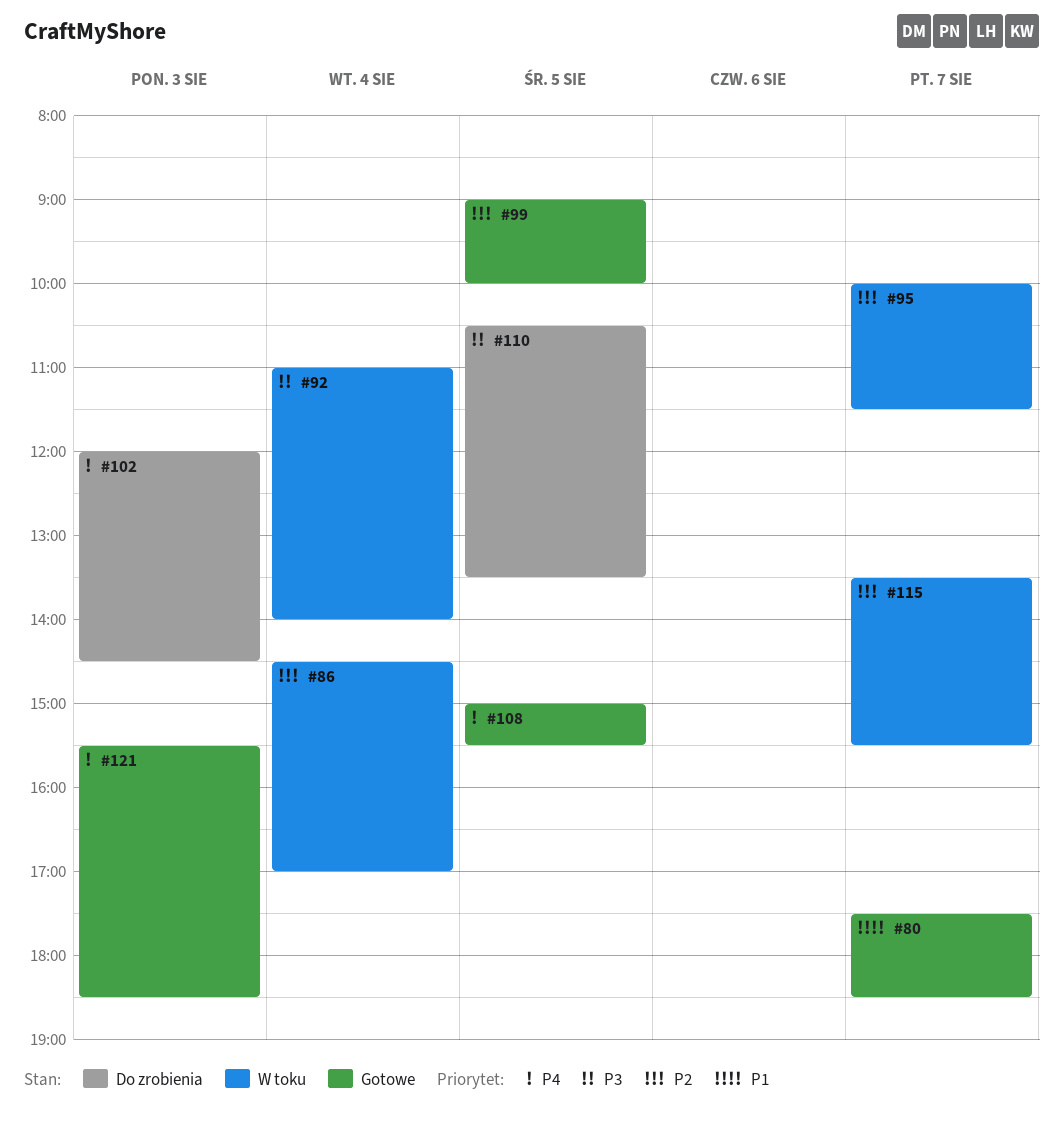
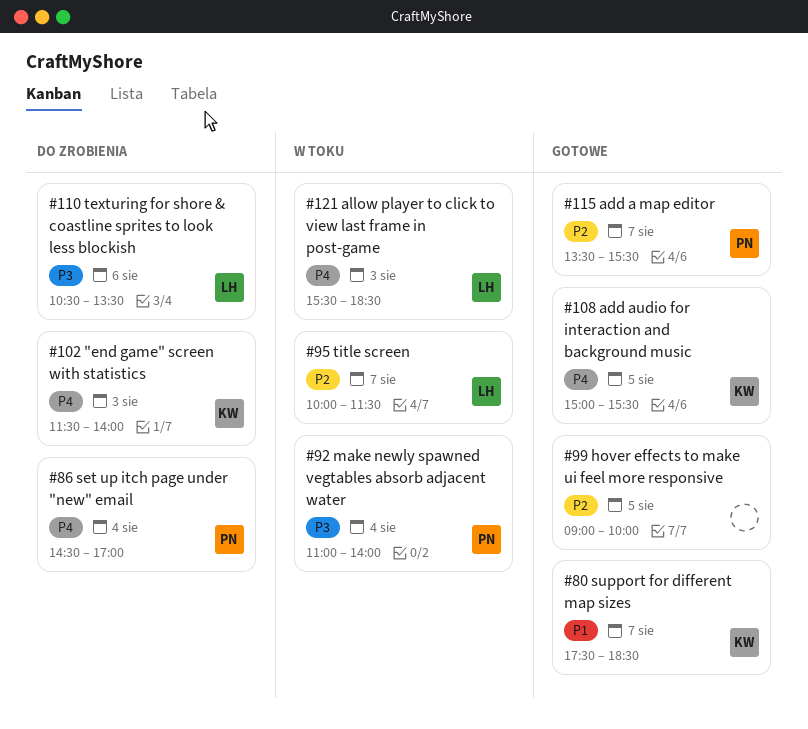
#86, status: W toku -> Do zrobienia
#86, priority: P2 -> P4
#102, begins: 12:00 -> 11:30
#102, ends: 14:30 -> 14:00
#110, day: Aug 5 -> Aug 6
#115, status: W toku -> Gotowe
#121, status: Gotowe -> W toku

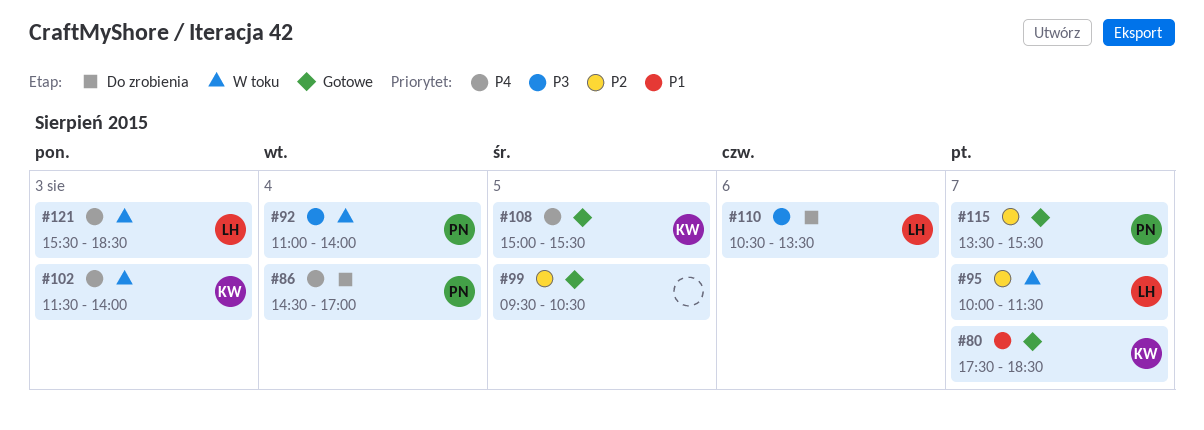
#99, begins: 09:00 -> 09:30
#99, ends: 10:00 -> 10:30
#102, status: Do zrobienia -> W toku

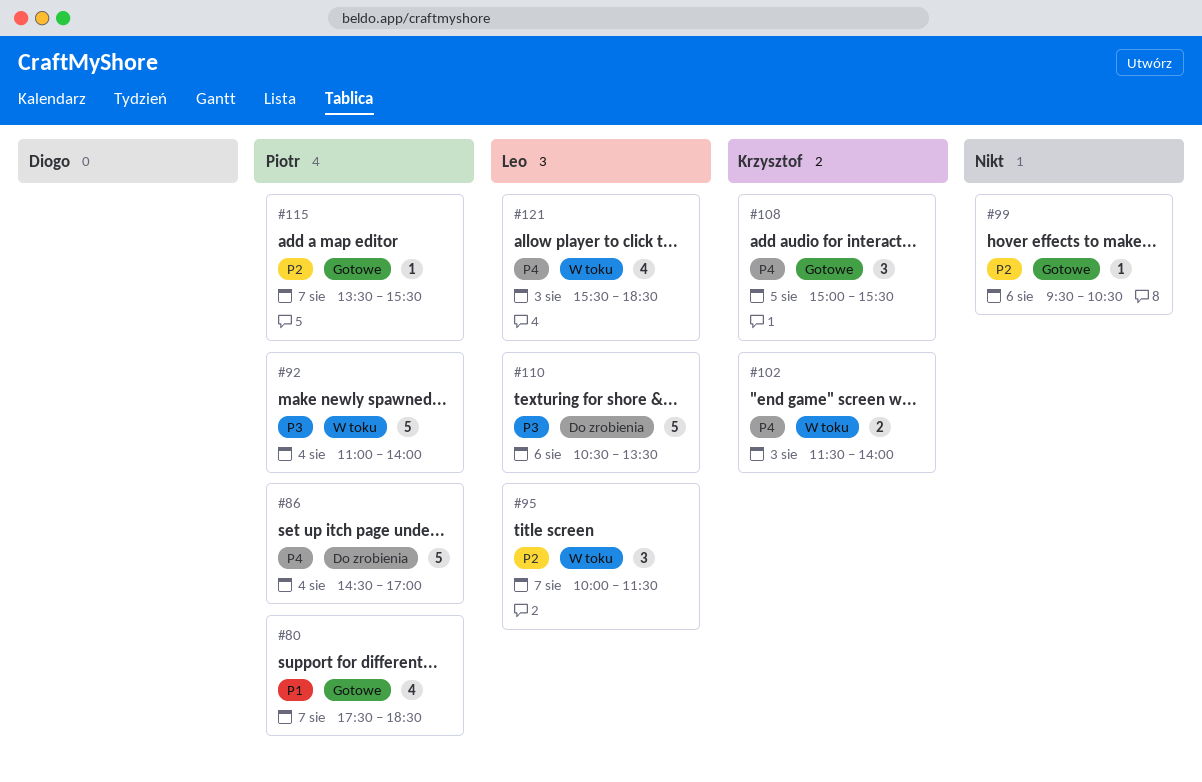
#80, owner: Krzysztof -> Piotr
#99, day: Aug 5 -> Aug 6

